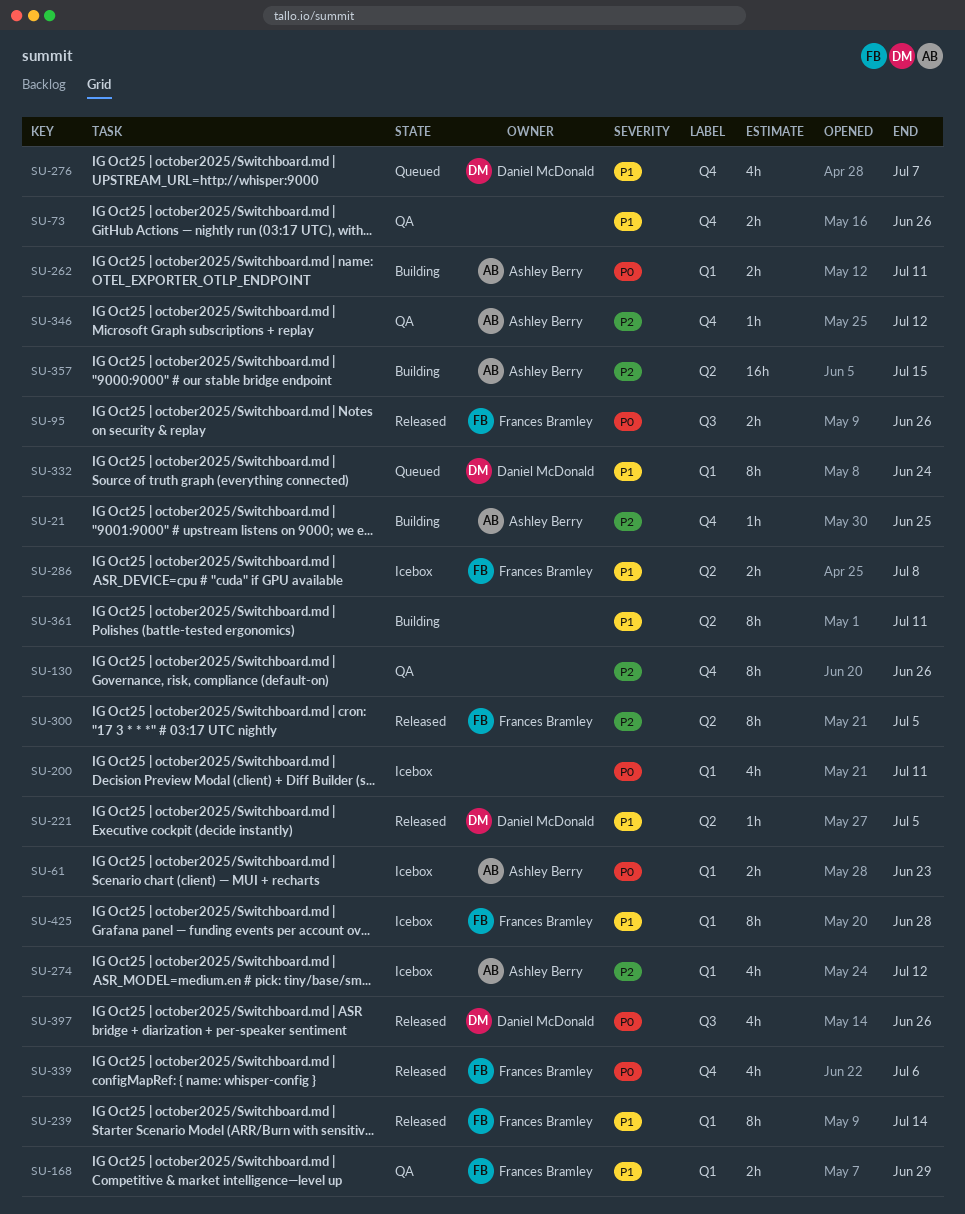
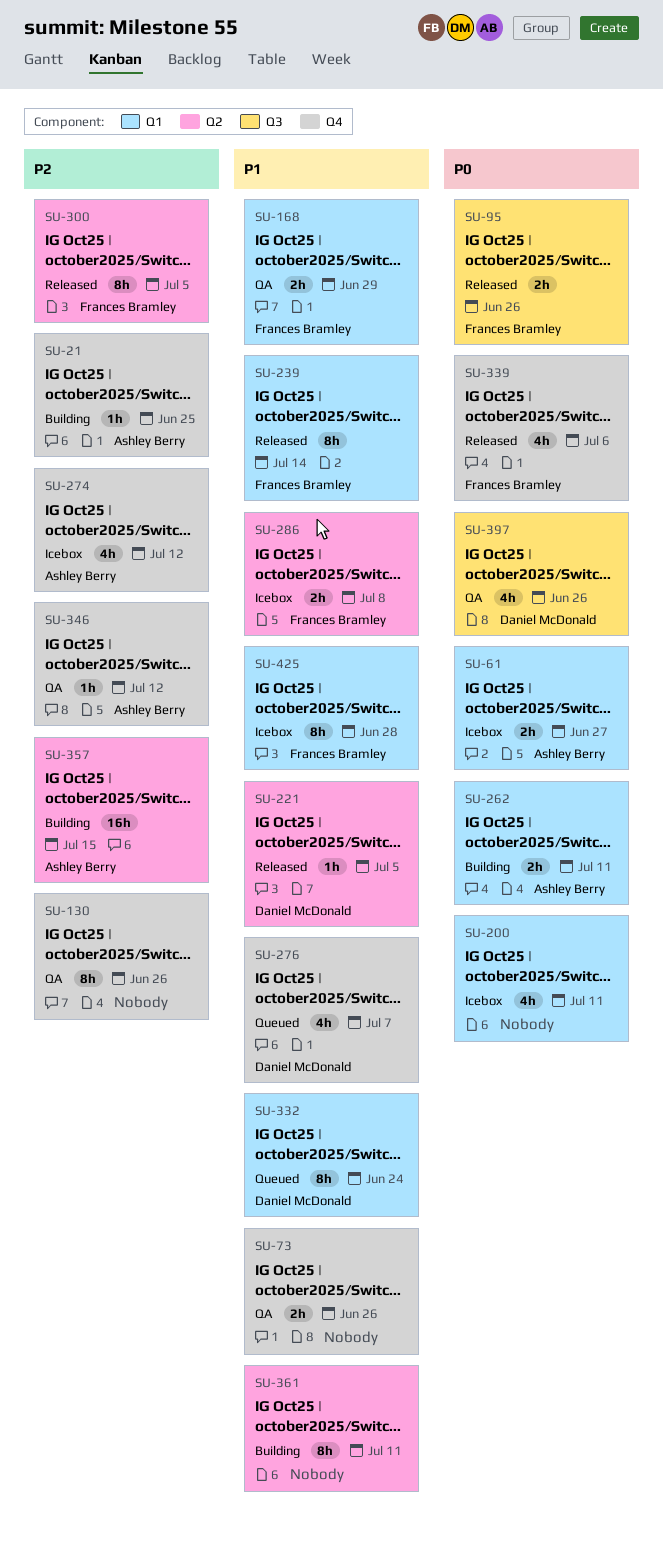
SU-61, due: Jun 23 -> Jun 27
SU-274, label: Q1 -> Q4
SU-397, status: Released -> QA

